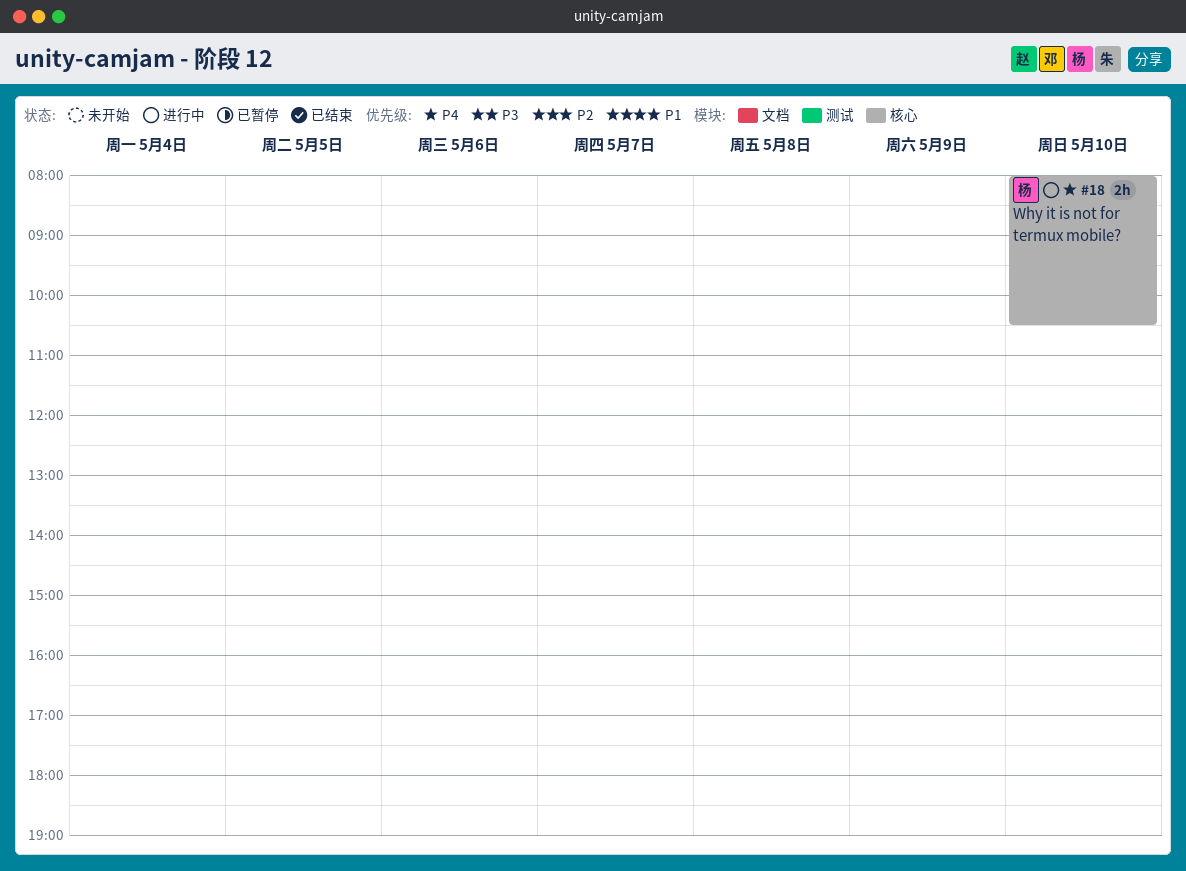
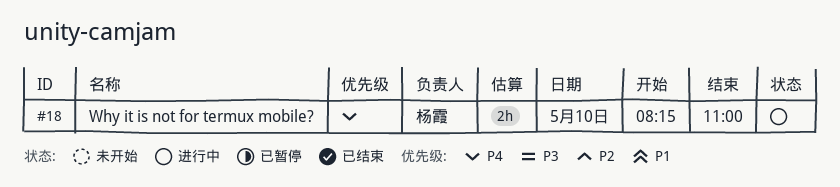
#18, begins: 08:00 -> 08:15
#18, ends: 10:30 -> 11:00

